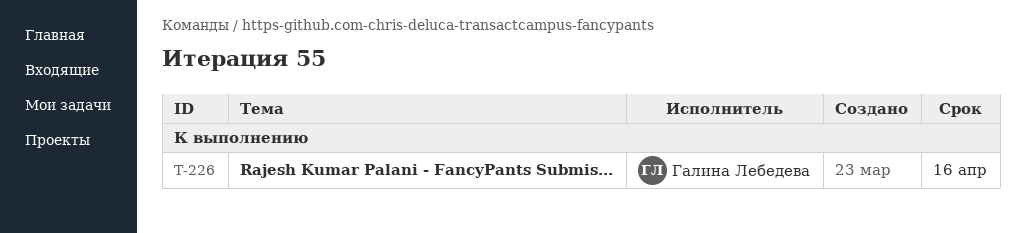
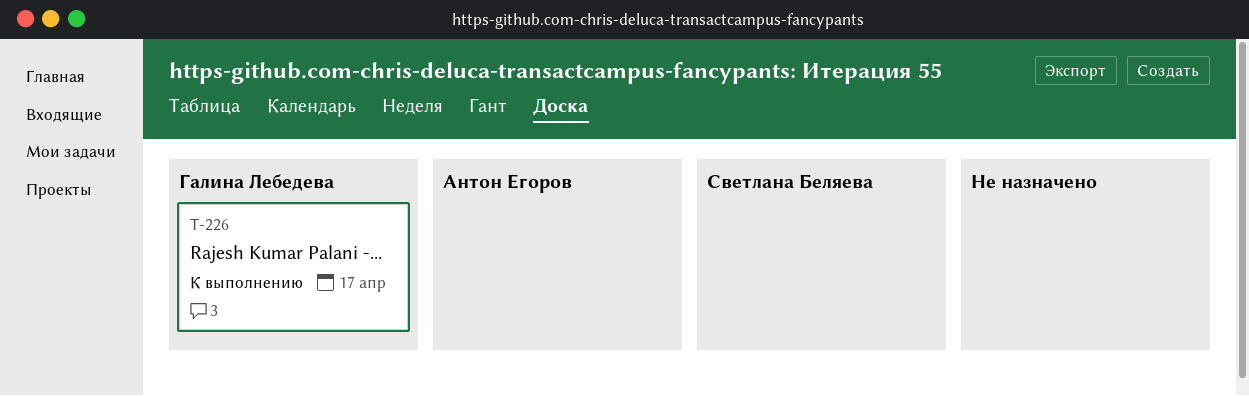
T-226, due: Apr 16 -> Apr 17

